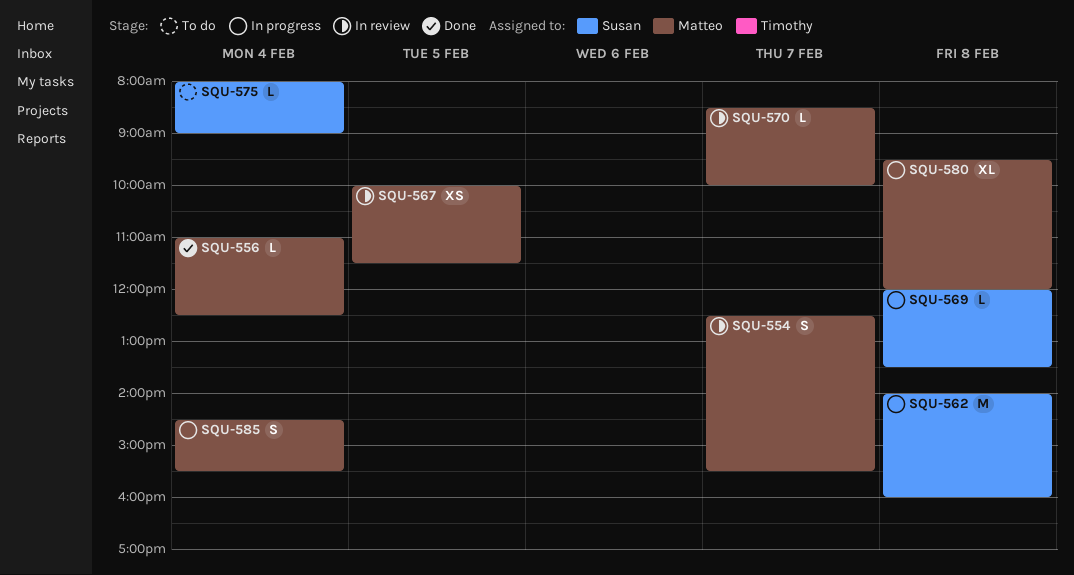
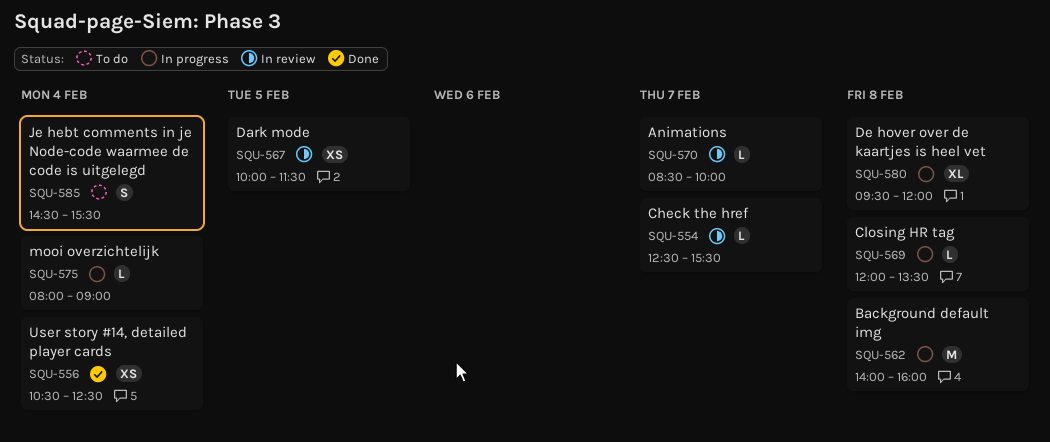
SQU-554, estimate: S -> L
SQU-556, estimate: L -> XS
SQU-556, begins: 11:00 -> 10:30
SQU-575, status: To do -> In progress
SQU-585, status: In progress -> To do

